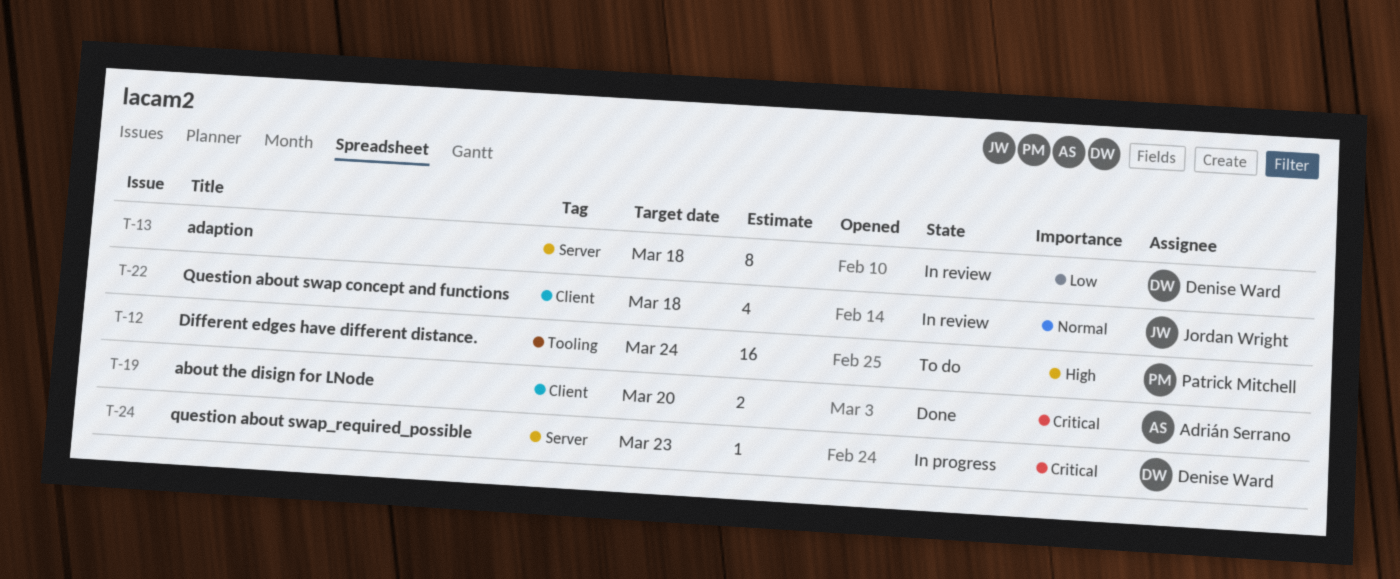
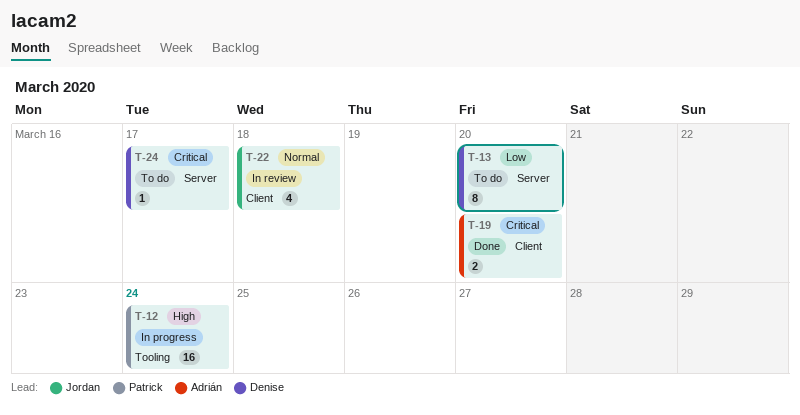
T-12, status: To do -> In progress
T-13, status: In review -> To do
T-13, due: Mar 18 -> Mar 20
T-24, status: In progress -> To do
T-24, due: Mar 23 -> Mar 17

